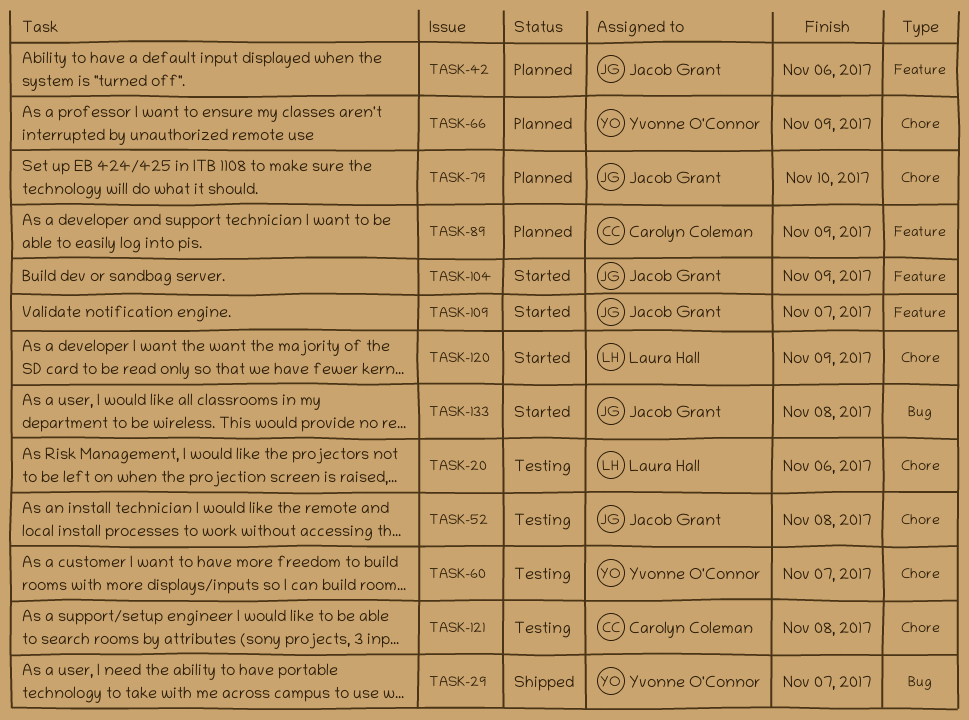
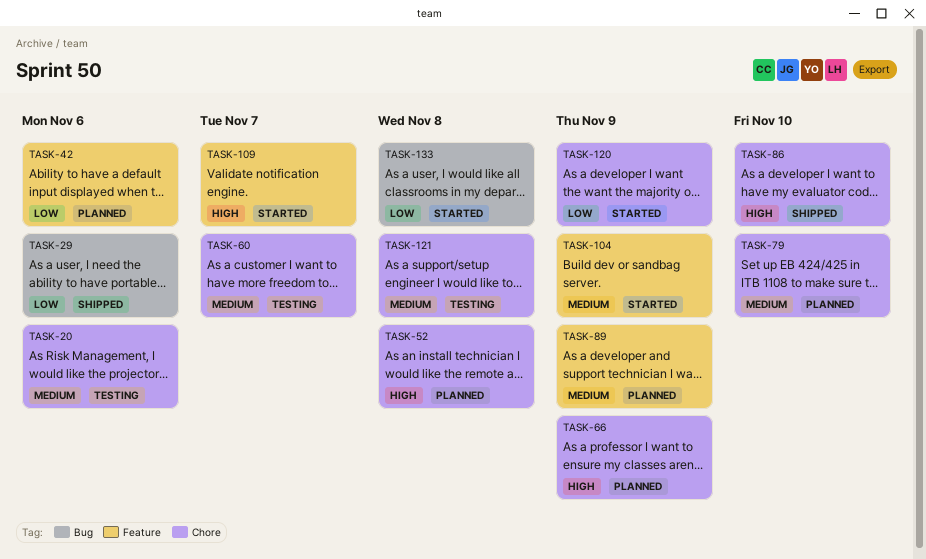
TASK-29, due: Nov 7 -> Nov 6
TASK-52, status: Testing -> Planned
TASK-86: none -> present

